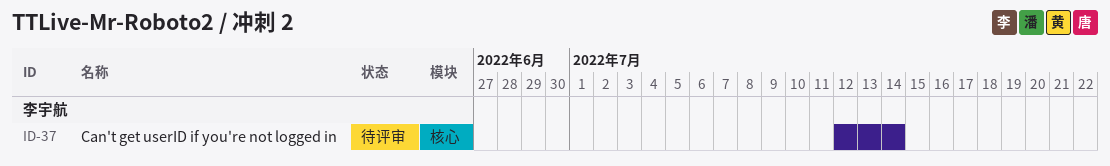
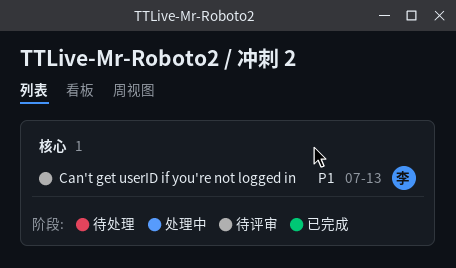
Can't get userID if you're not logged in, due: Jul 14 -> Jul 13

